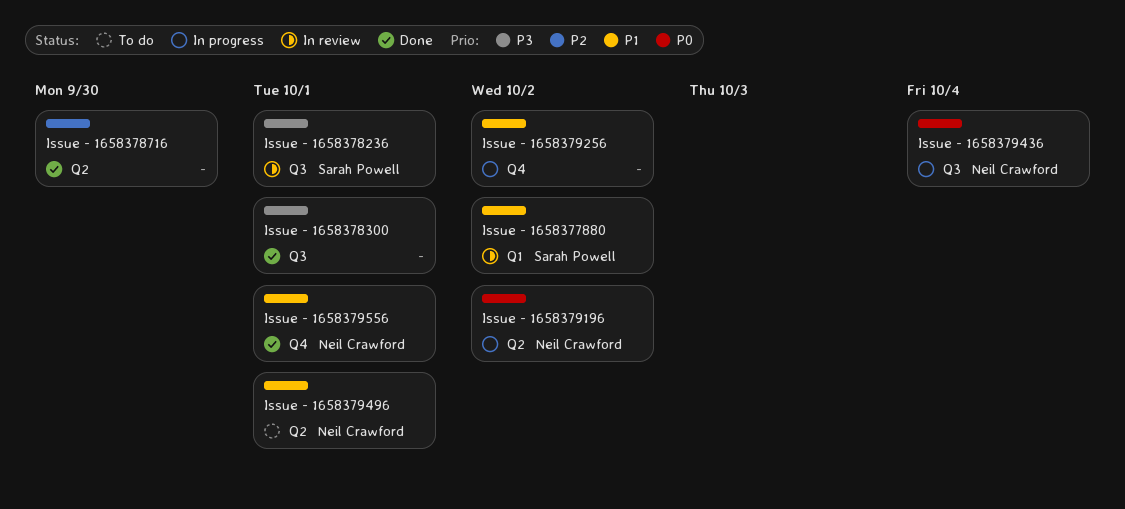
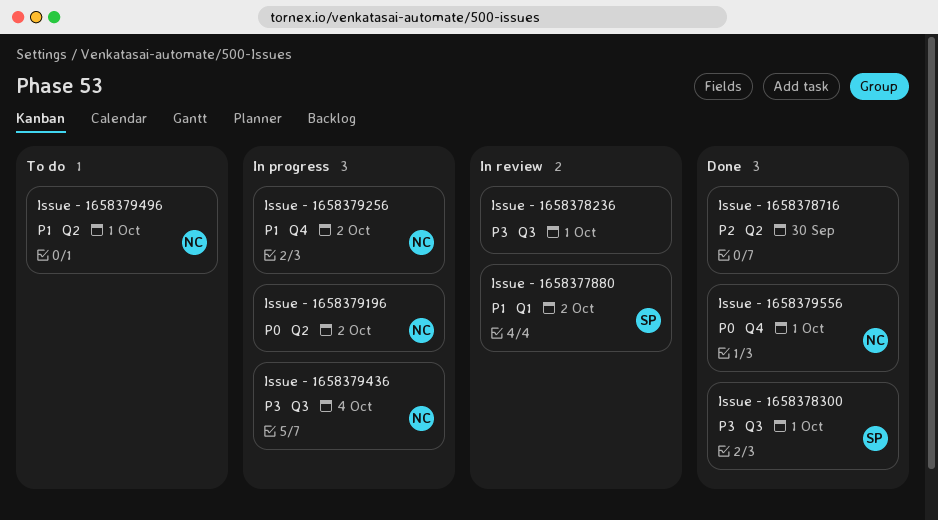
Issue - 1658378236, owner: Sarah Powell -> none
Issue - 1658378300, owner: none -> Sarah Powell
Issue - 1658379256, owner: none -> Neil Crawford
Issue - 1658379436, priority: P0 -> P3
Issue - 1658379556, priority: P1 -> P0

